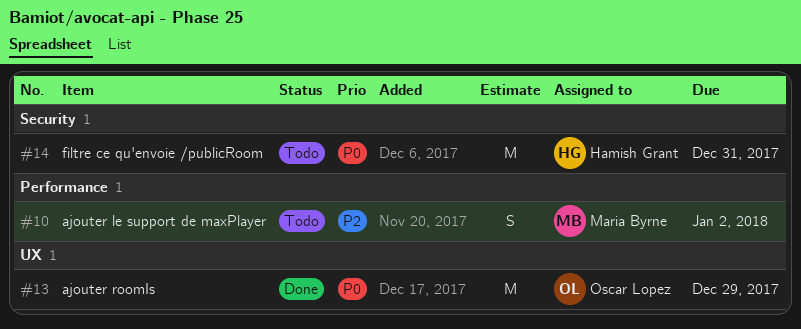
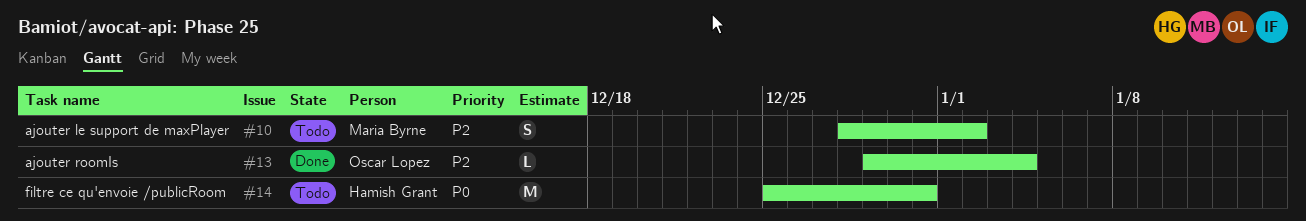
#13, priority: P0 -> P2
#13, estimate: M -> L
#13, due: Dec 29 -> Jan 4

